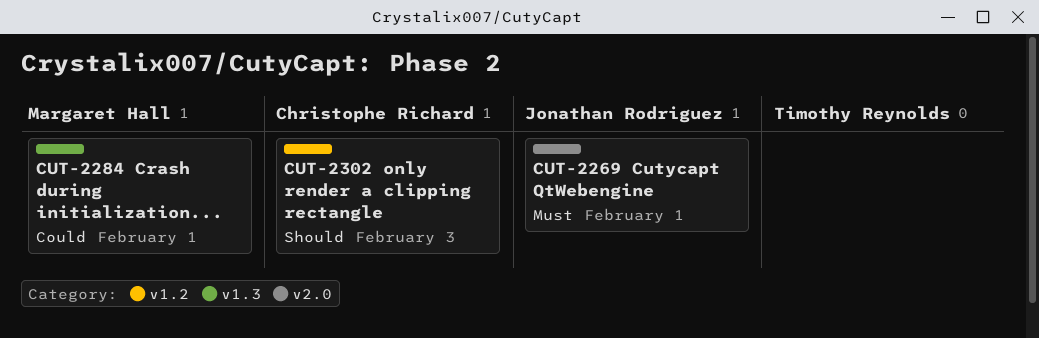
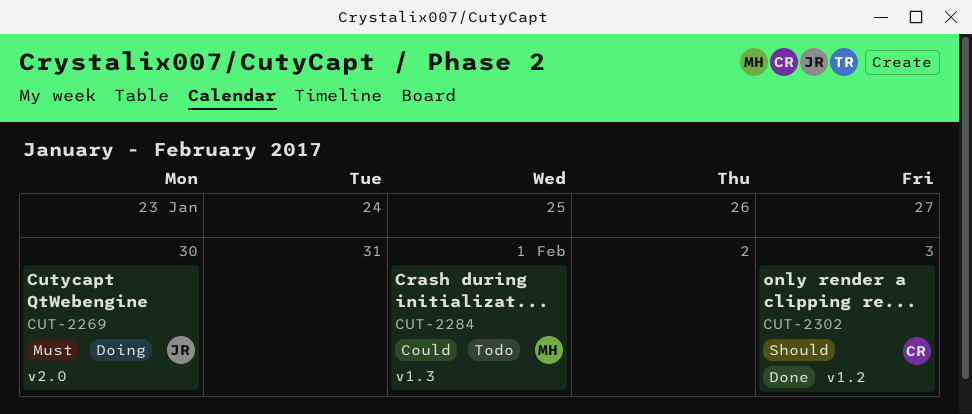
CUT-2269, due: Feb 1 -> Jan 30

